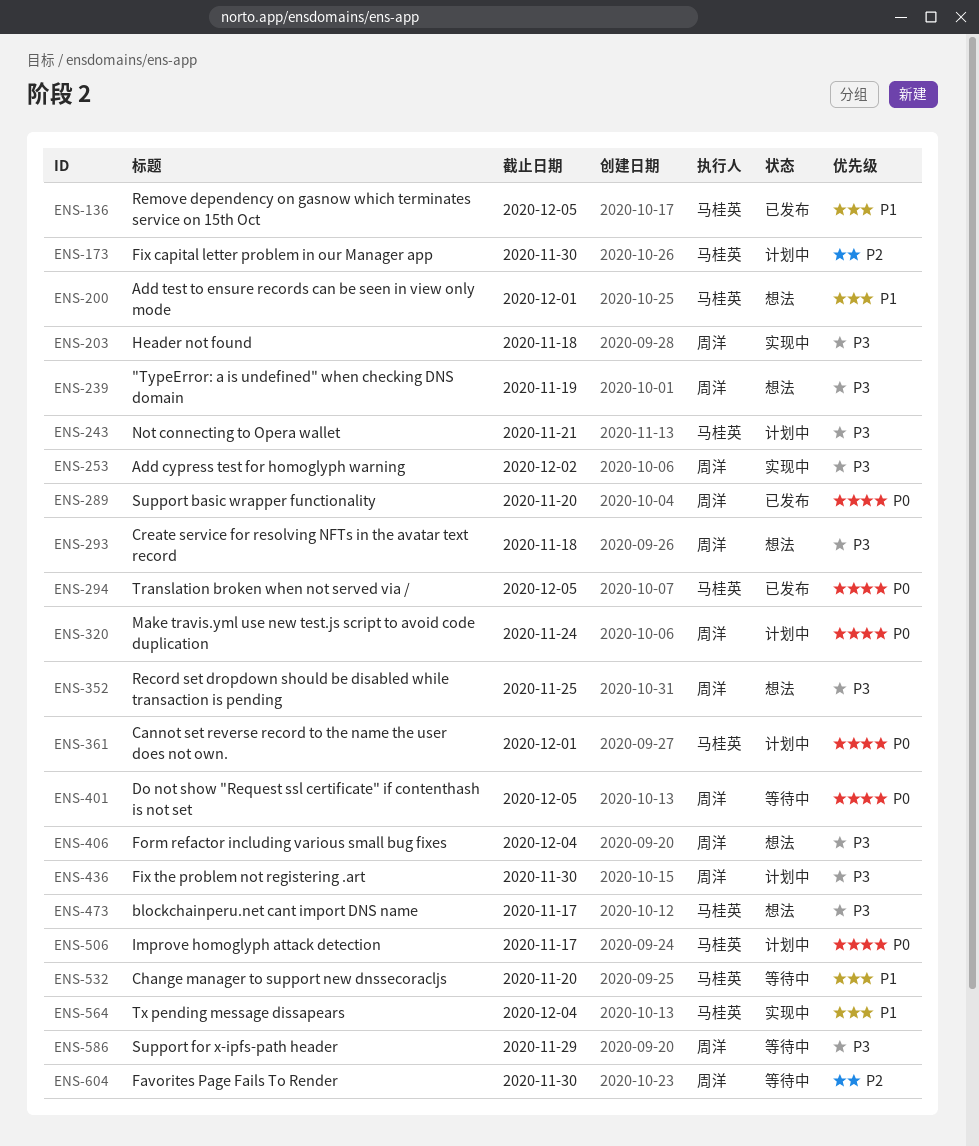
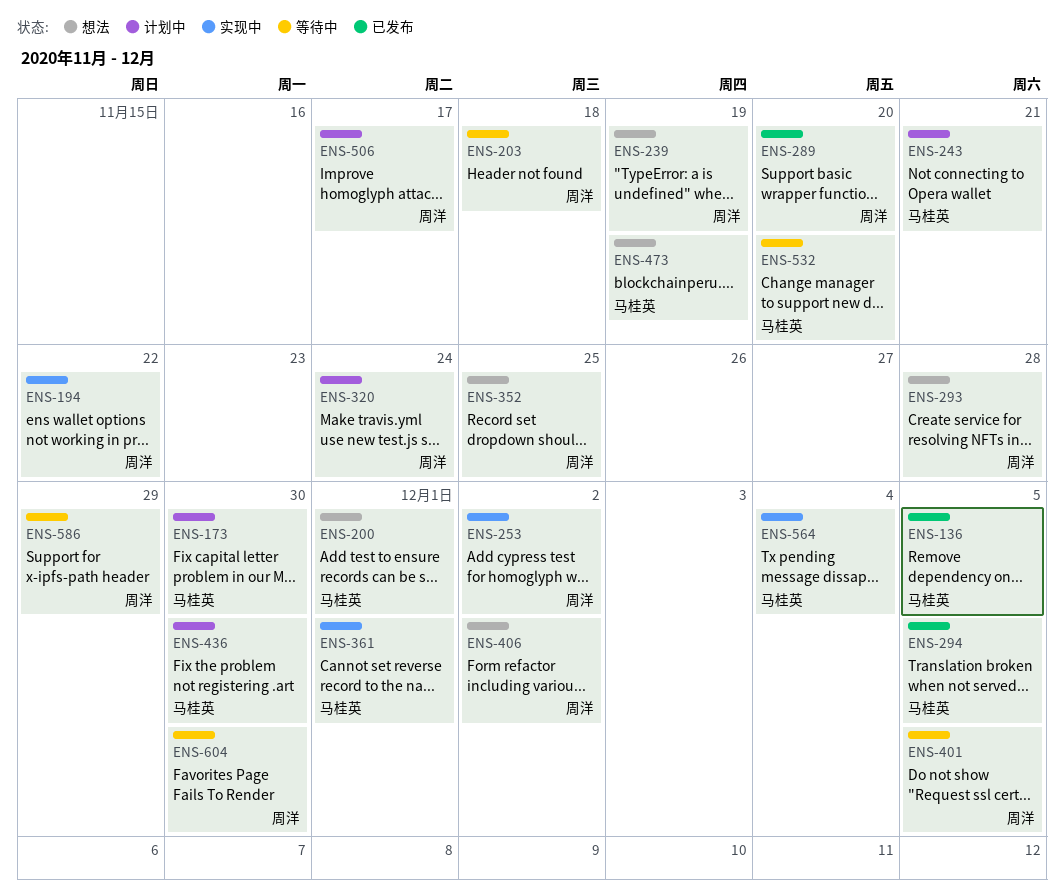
ENS-194: none -> present
ENS-203, status: 实现中 -> 等待中
ENS-293, due: Nov 18 -> Nov 28
ENS-361, status: 计划中 -> 实现中
ENS-406, due: Dec 4 -> Dec 2
ENS-436, owner: 周洋 -> 马桂英
ENS-473, due: Nov 17 -> Nov 19
ENS-506, owner: 马桂英 -> 周洋

